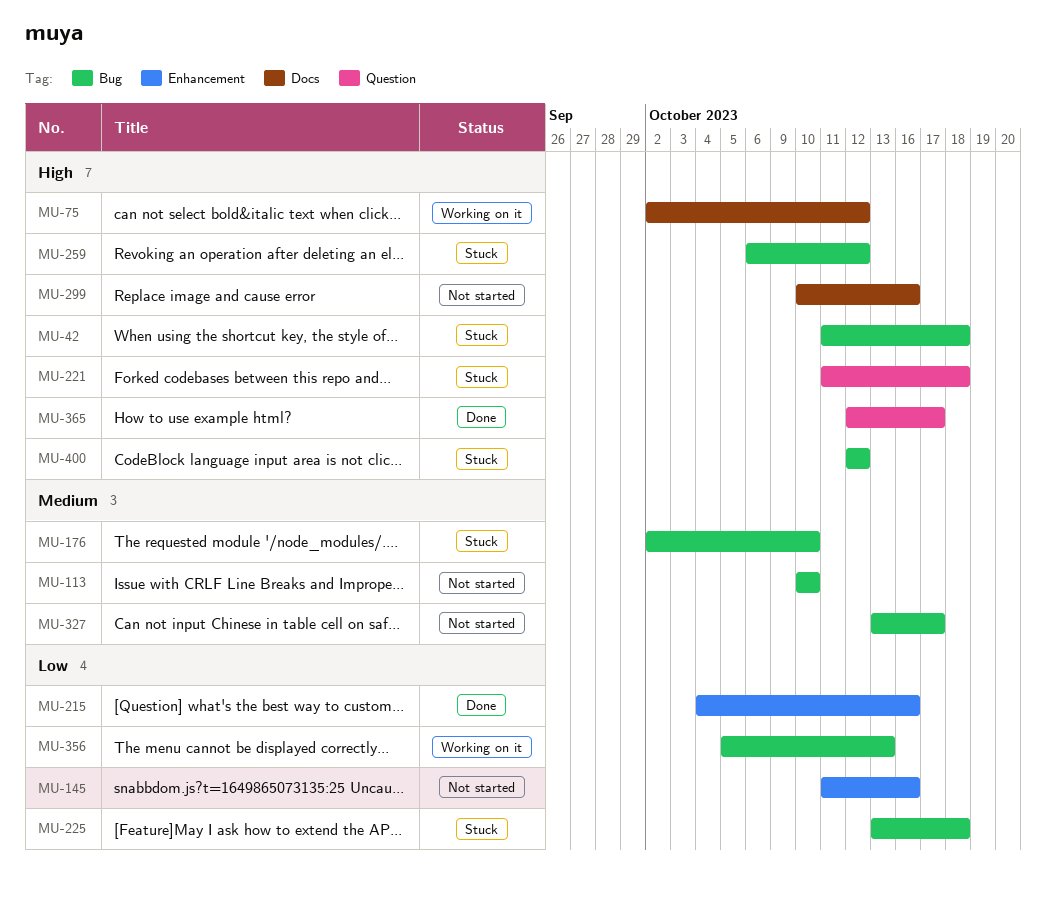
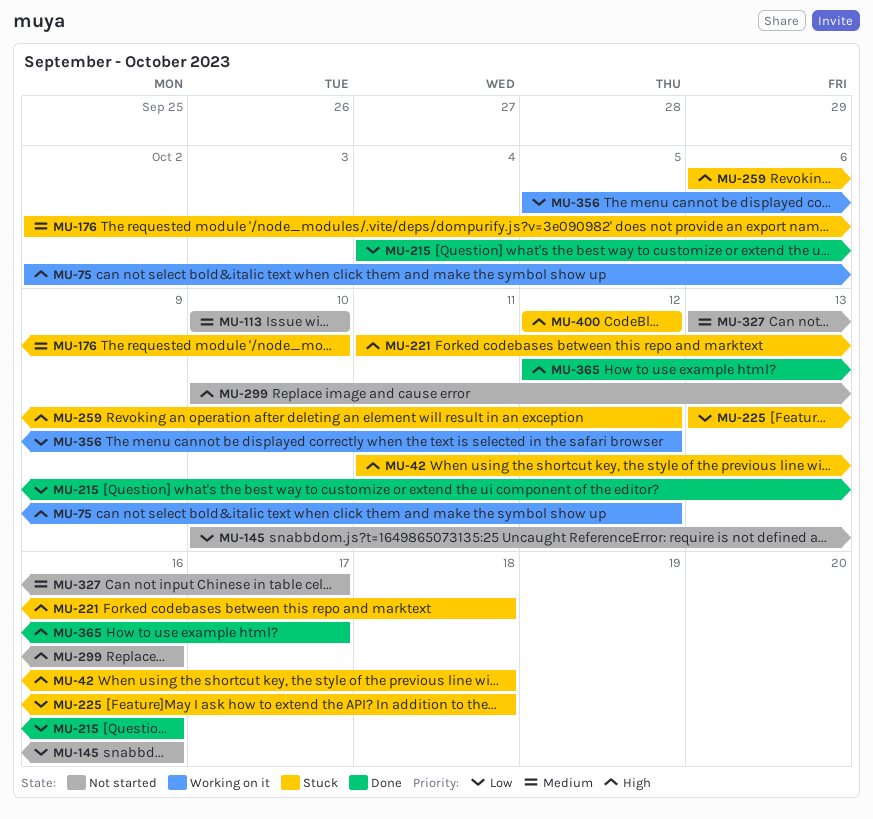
MU-145, start: Oct 11 -> Oct 10
MU-356, due: Oct 13 -> Oct 12

